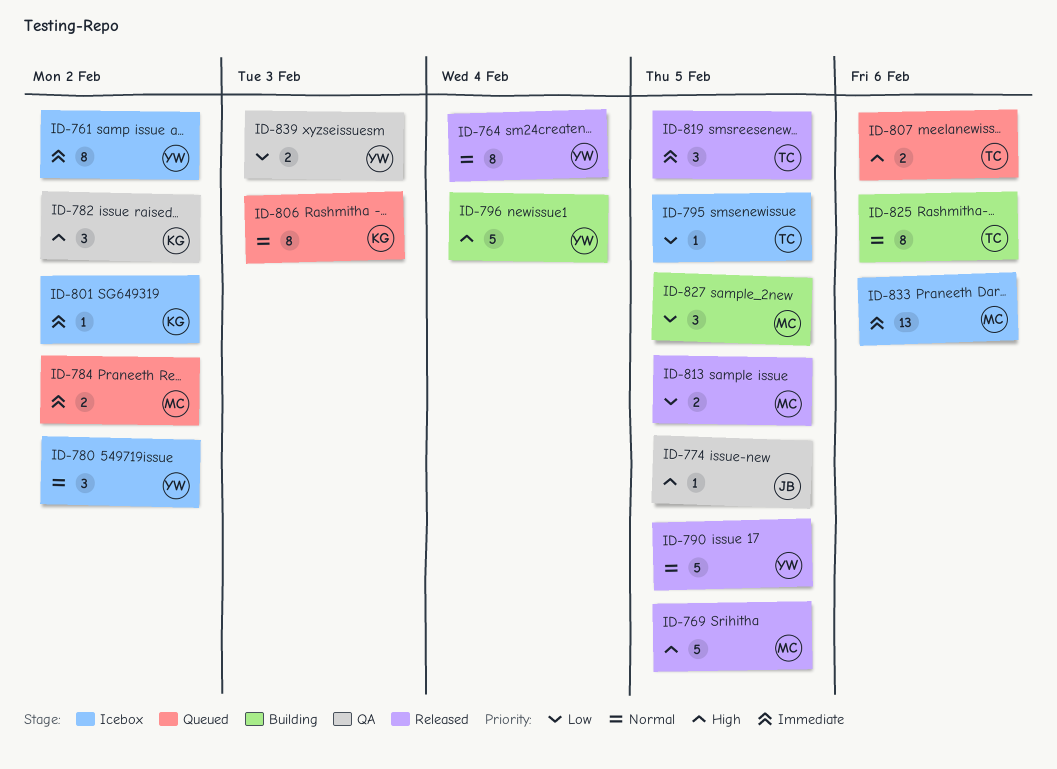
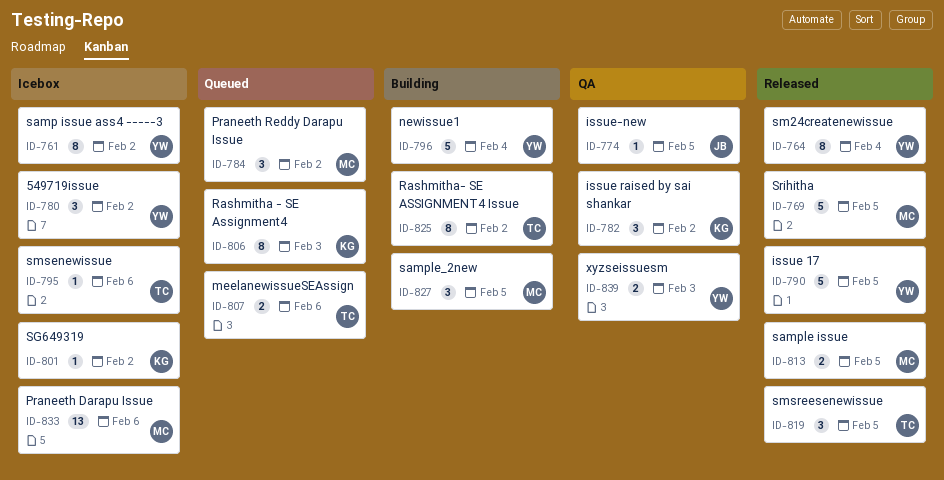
ID-784, estimate: 2 -> 3
ID-795, due: Feb 5 -> Feb 6
ID-825, due: Feb 6 -> Feb 2

